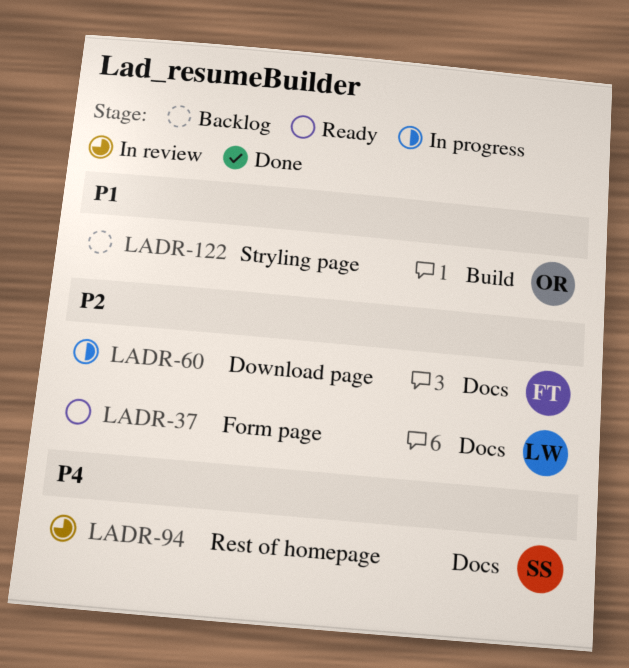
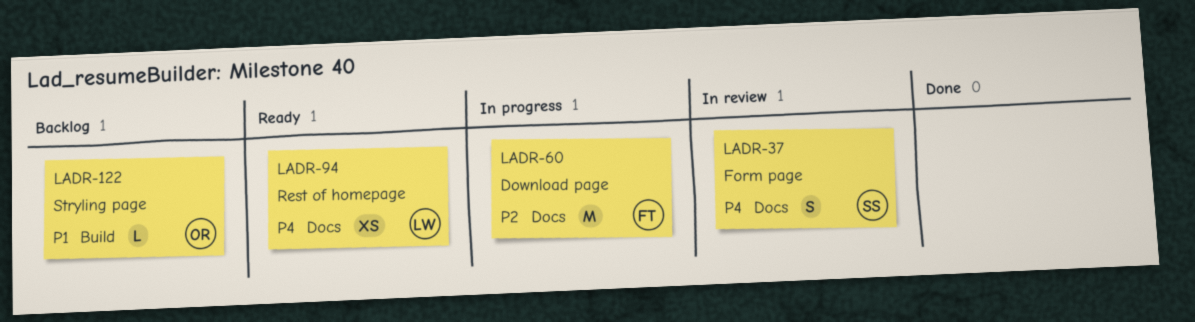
LADR-37, status: Ready -> In review
LADR-37, owner: LW -> SS
LADR-37, priority: P2 -> P4
LADR-94, status: In review -> Ready
LADR-94, owner: SS -> LW

